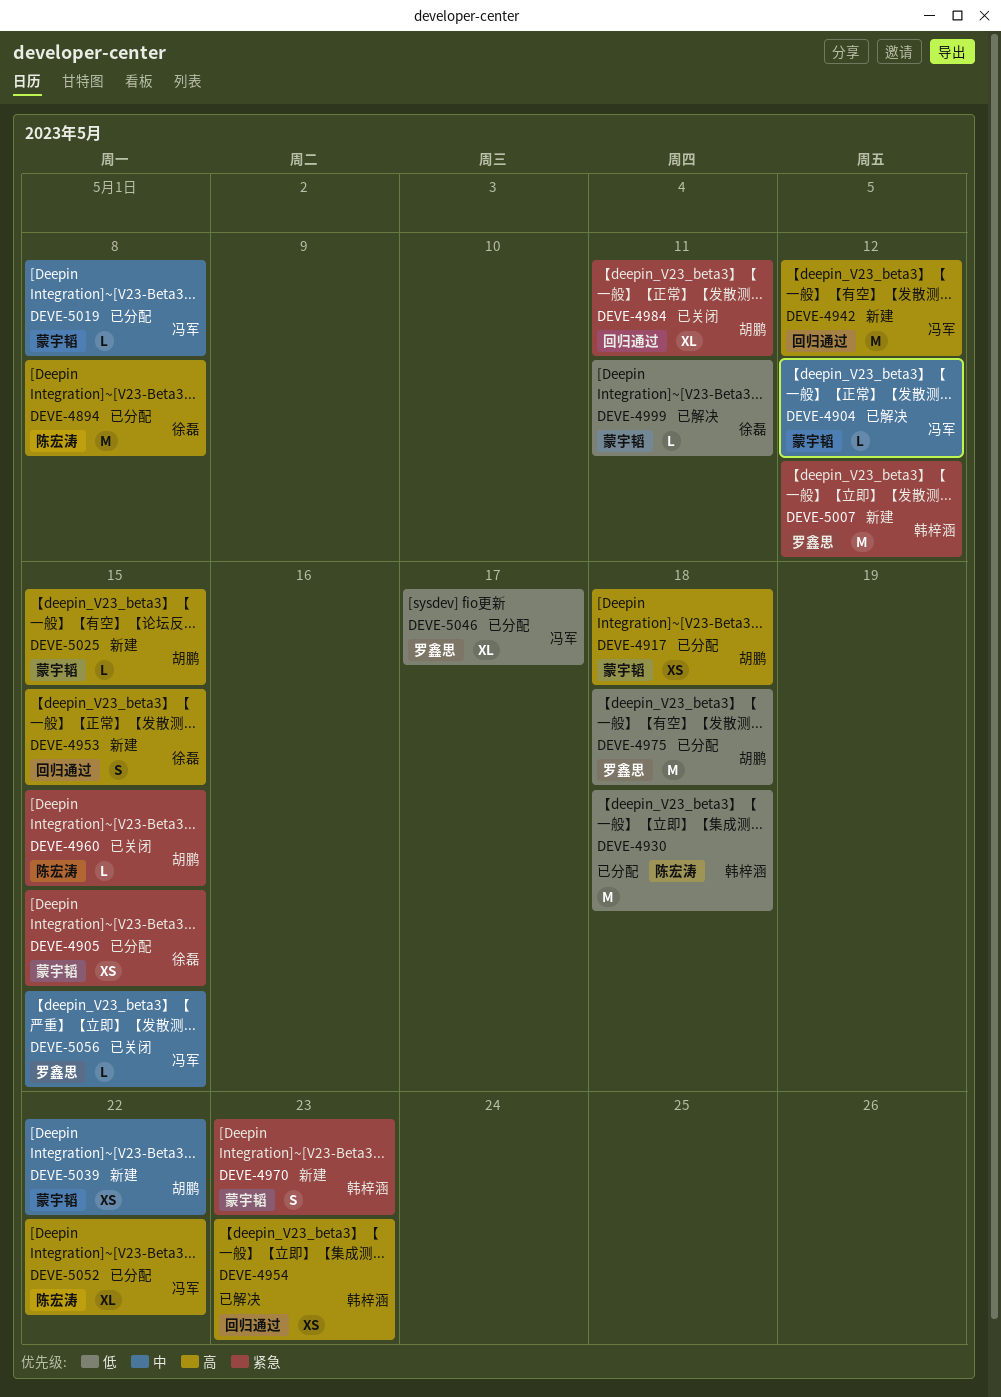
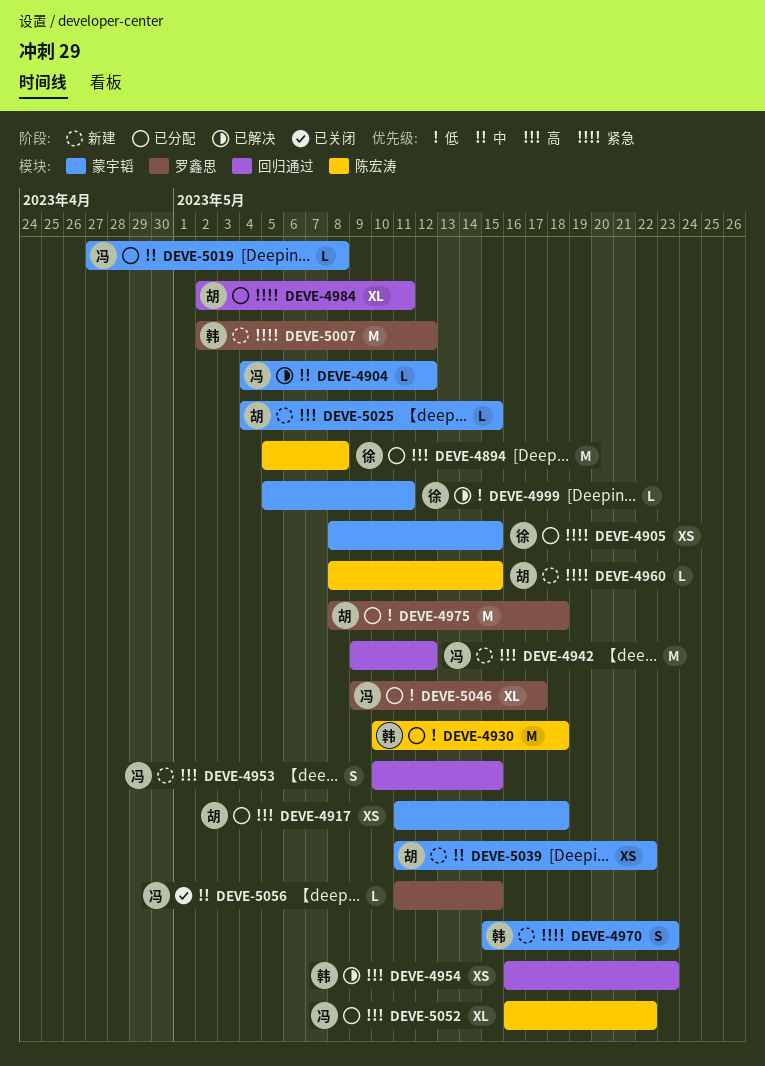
DEVE-4953, owner: 徐磊 -> 冯军
DEVE-4960, status: 已关闭 -> 新建
DEVE-4984, status: 已关闭 -> 已分配

